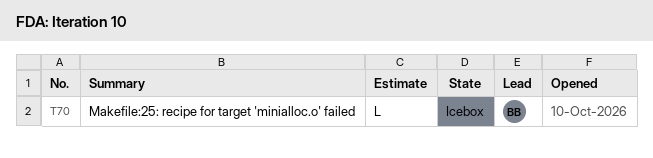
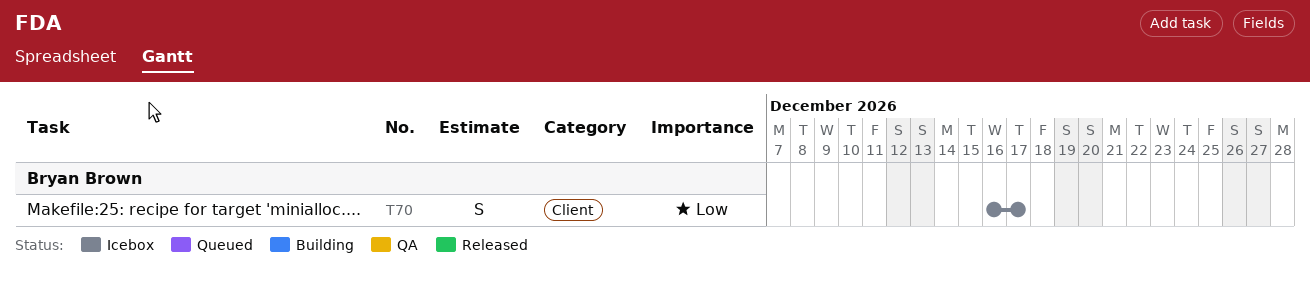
T70, estimate: L -> S

